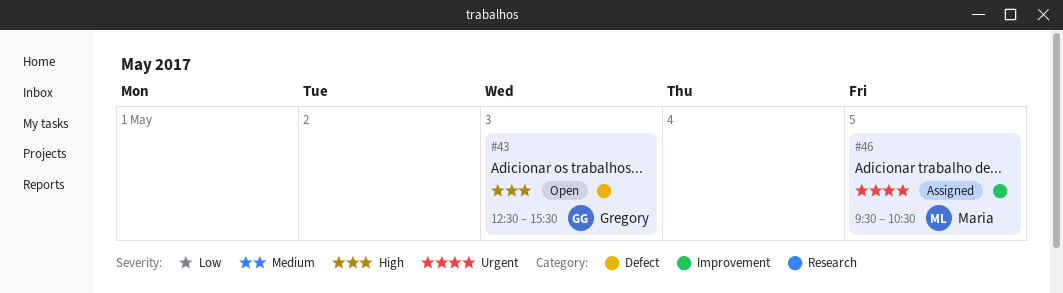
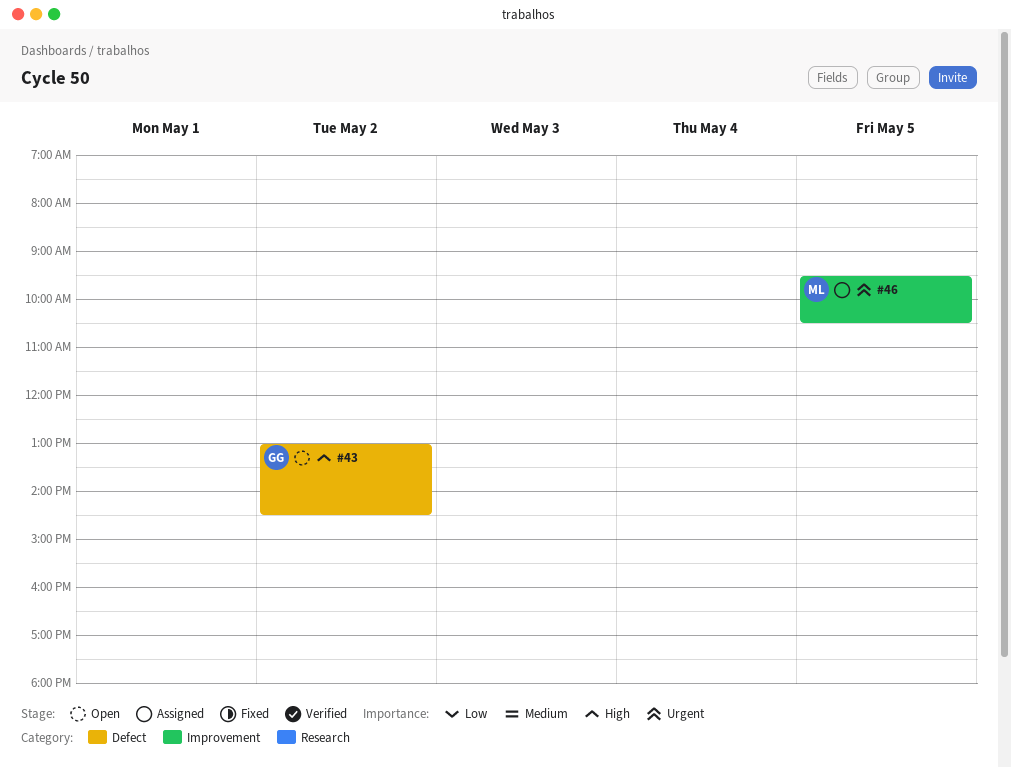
#43, day: May 3 -> May 2
#43, begins: 12:30 -> 13:00
#43, ends: 15:30 -> 14:30

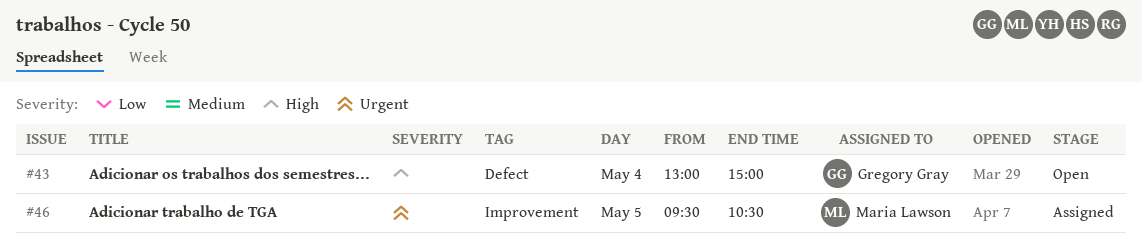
#43, day: May 2 -> May 4
#43, ends: 14:30 -> 15:00

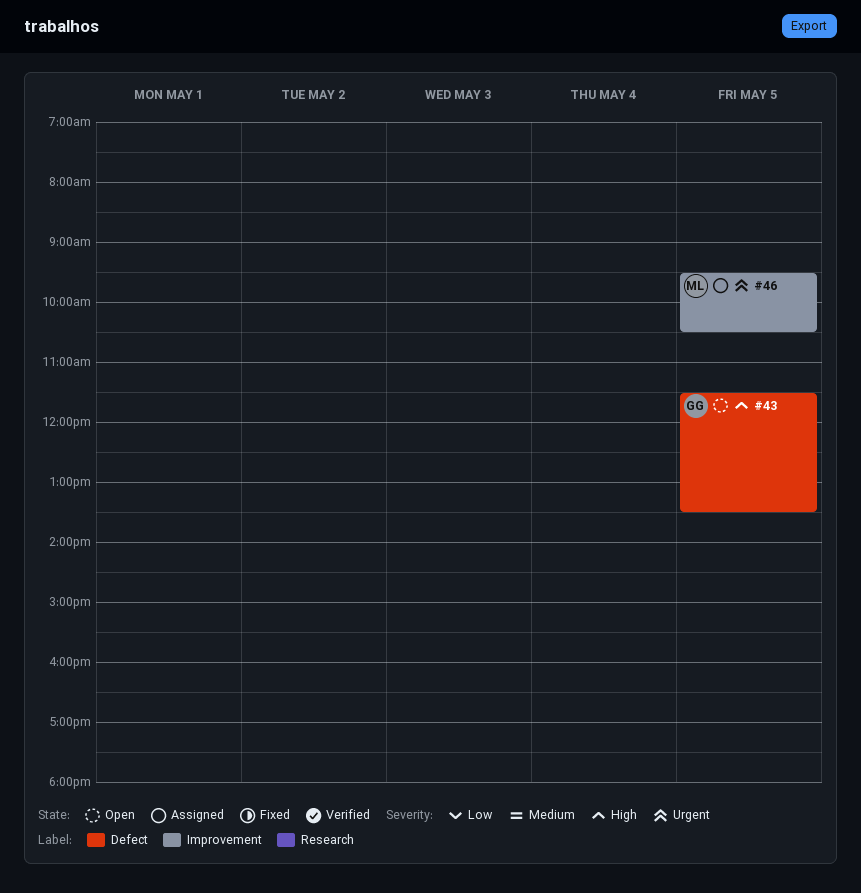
#43, day: May 4 -> May 5
#43, begins: 13:00 -> 11:30
#43, ends: 15:00 -> 13:30

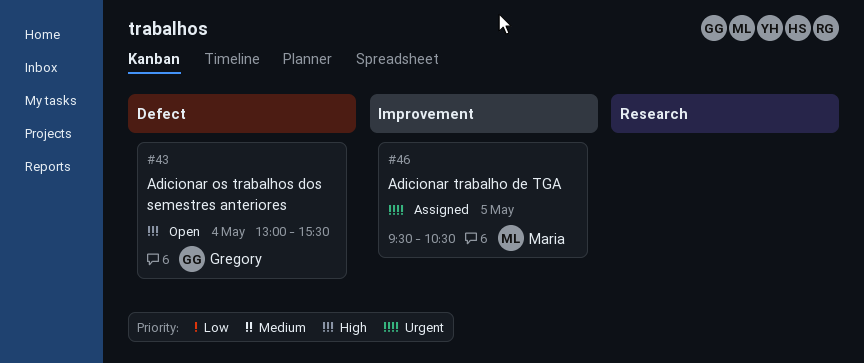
#43, day: May 5 -> May 4
#43, begins: 11:30 -> 13:00
#43, ends: 13:30 -> 15:30

